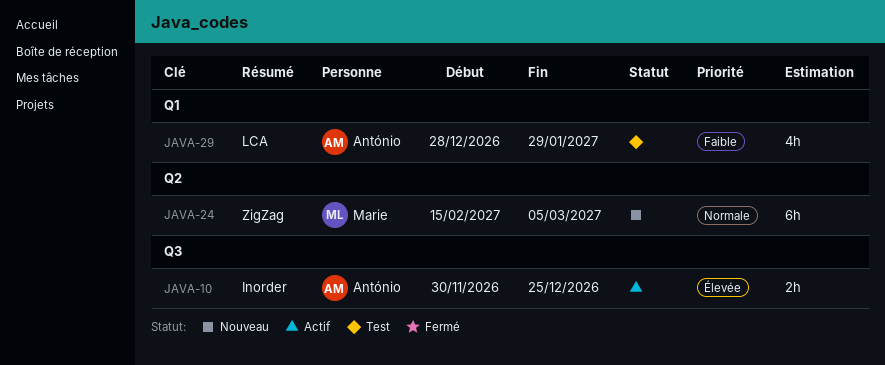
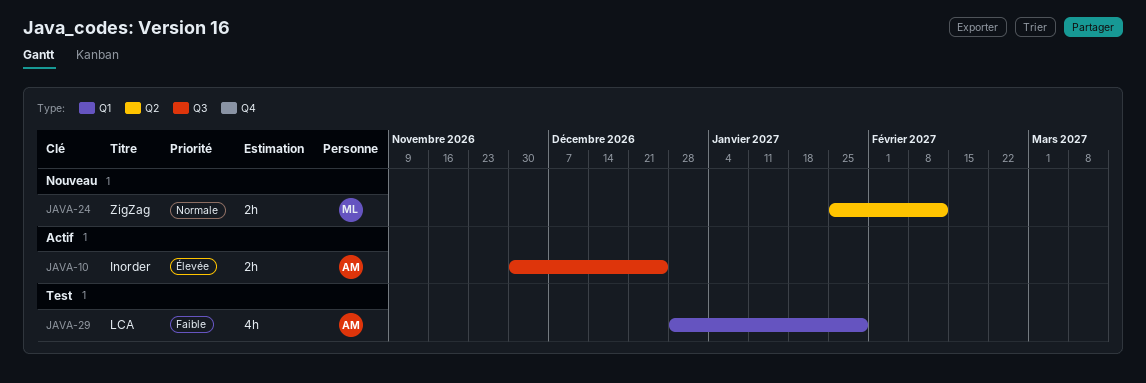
JAVA-24, estimate: 6h -> 2h
JAVA-24, start: Feb 15 -> Jan 25
JAVA-24, due: Mar 5 -> Feb 12

